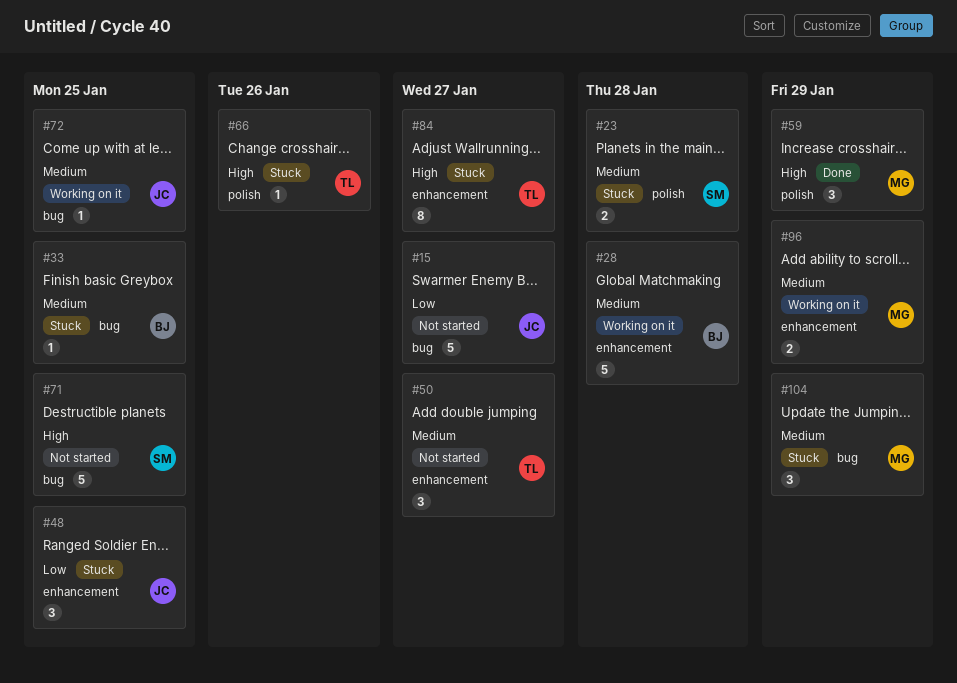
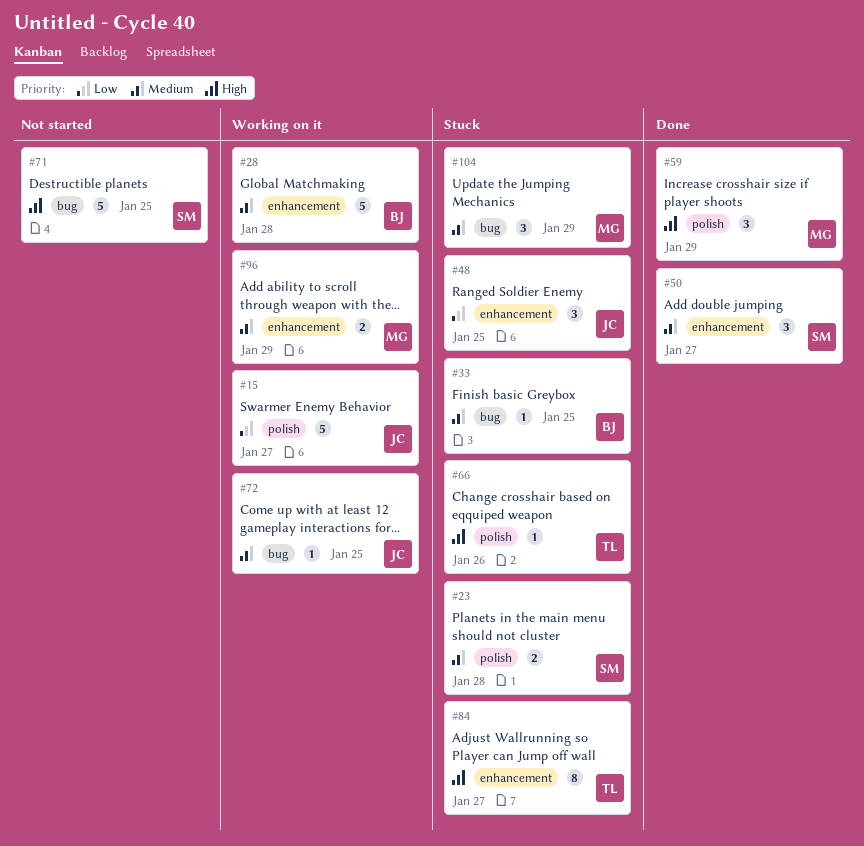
#15, status: Not started -> Working on it
#15, label: bug -> polish
#50, status: Not started -> Done
#50, owner: TL -> SM

